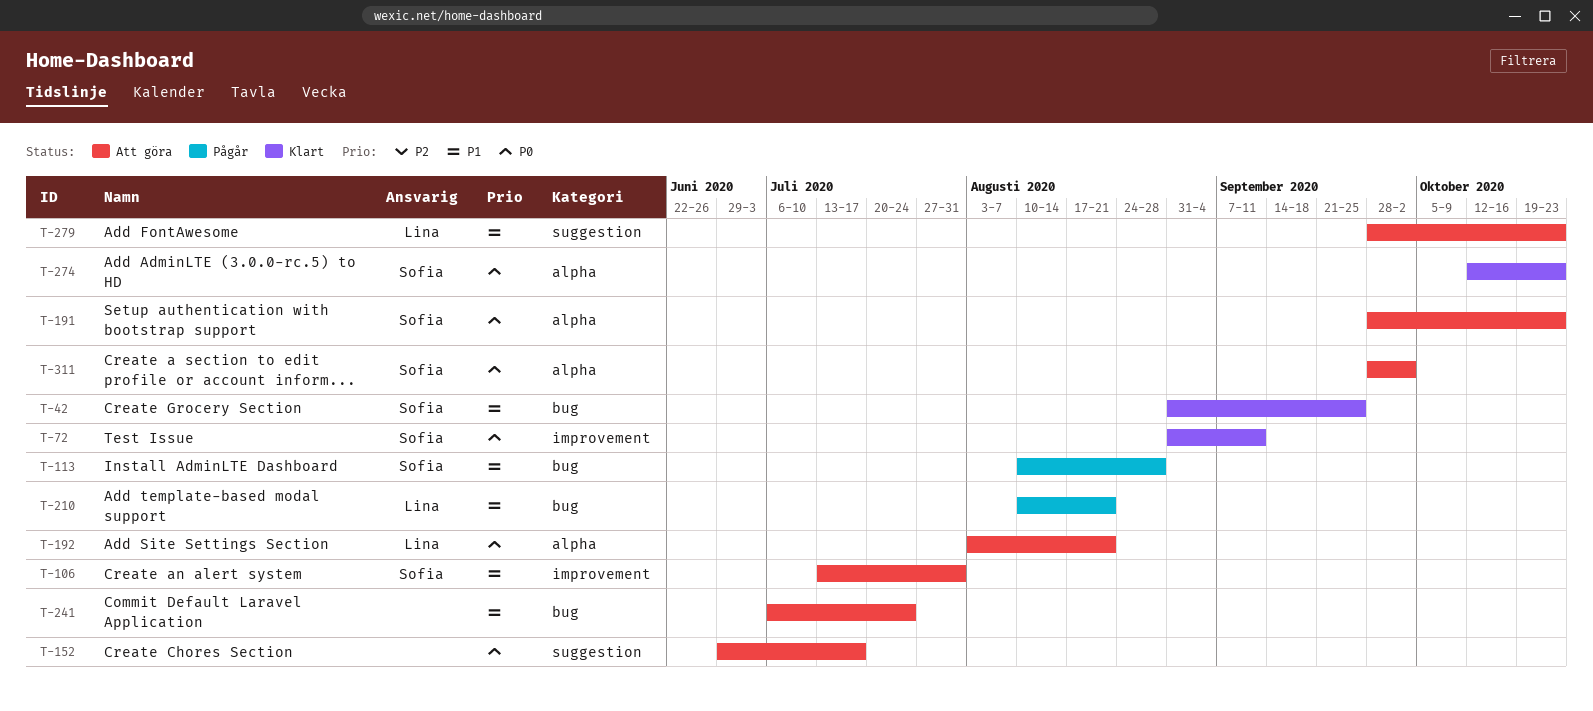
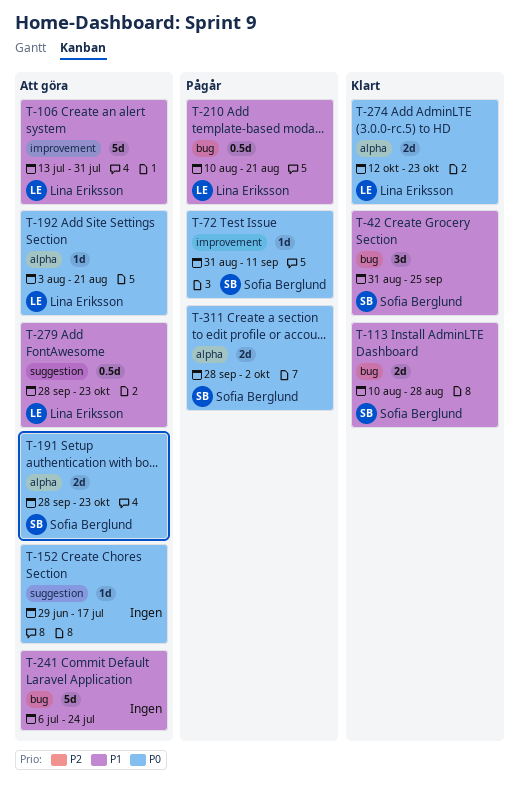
T-72, status: Klart -> Pågår
T-106, owner: Sofia Berglund -> Lina Eriksson
T-113, status: Pågår -> Klart
T-274, owner: Sofia Berglund -> Lina Eriksson
T-311, status: Att göra -> Pågår

